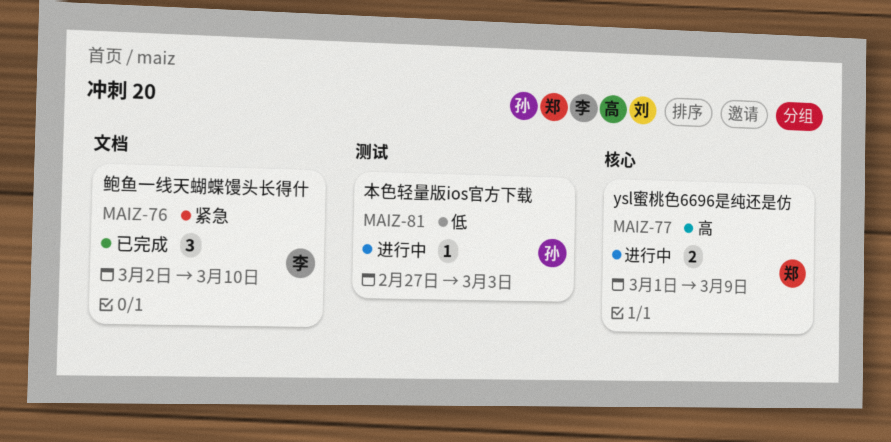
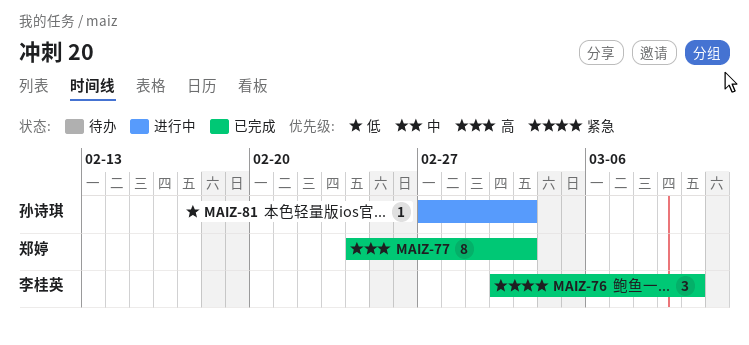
MAIZ-77, status: 进行中 -> 已完成
MAIZ-77, estimate: 2 -> 8
MAIZ-77, start: Mar 1 -> Feb 24
MAIZ-77, due: Mar 9 -> Mar 3

